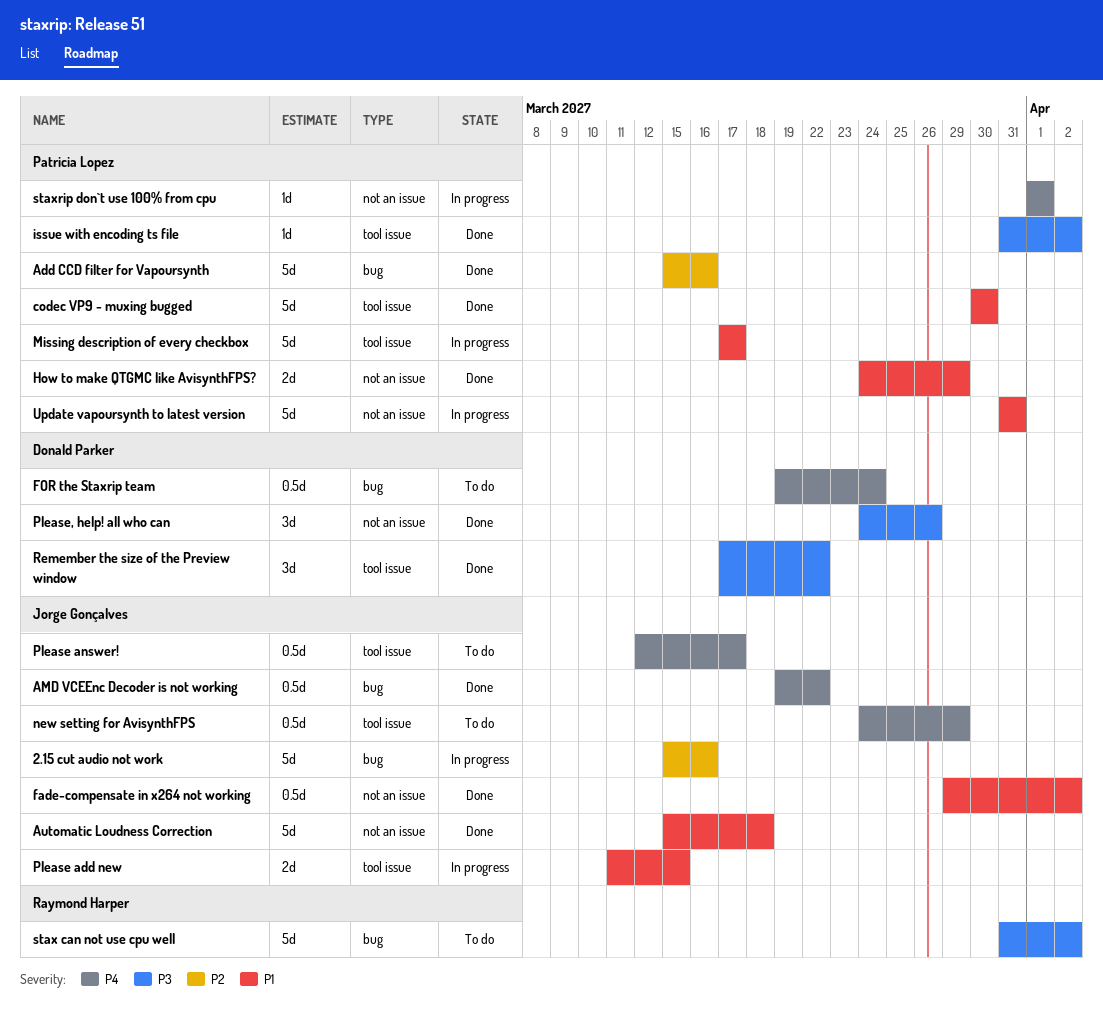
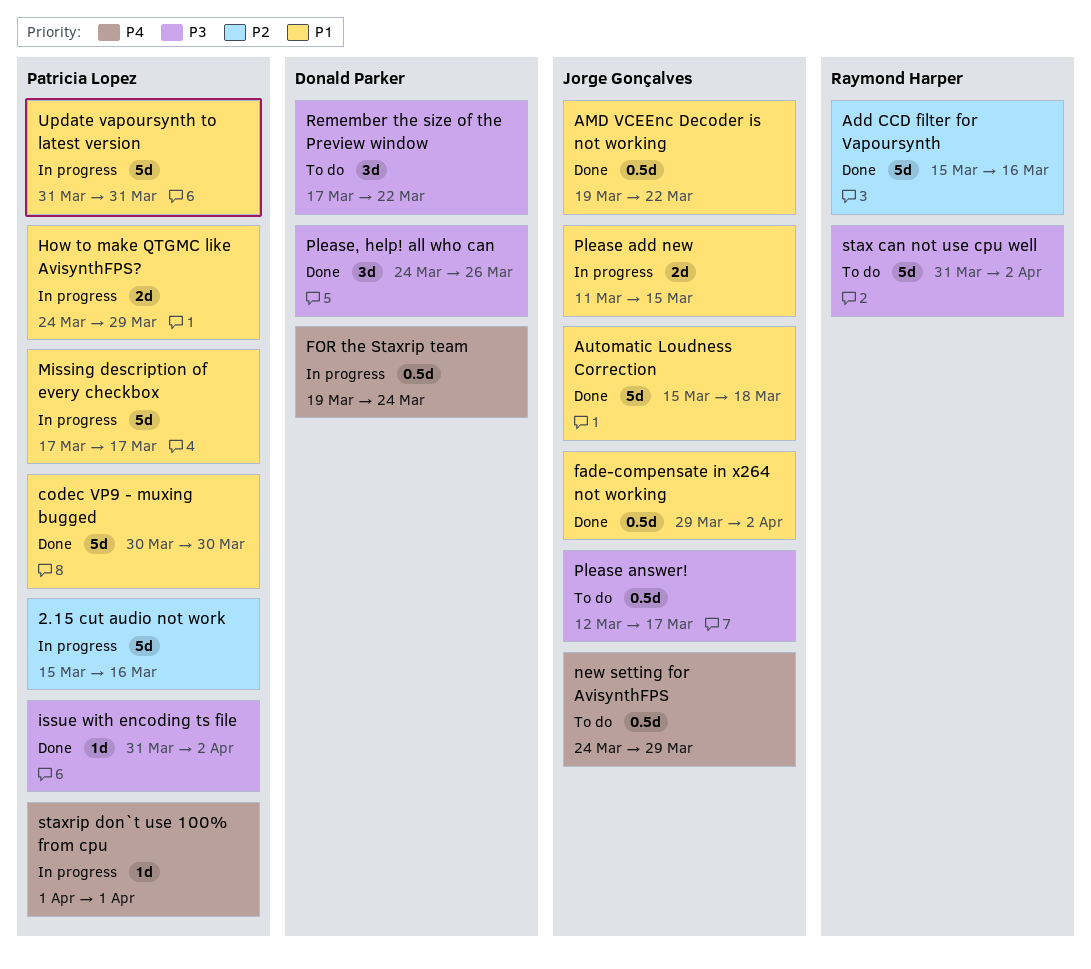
2.15 cut audio not work, owner: Jorge Gonçalves -> Patricia Lopez
Add CCD filter for Vapoursynth, owner: Patricia Lopez -> Raymond Harper
AMD VCEEnc Decoder is not working, priority: P4 -> P1
FOR the Staxrip team, status: To do -> In progress
How to make QTGMC like AvisynthFPS?, status: Done -> In progress
Please answer!, priority: P4 -> P3
Remember the size of the Preview window, status: Done -> To do

